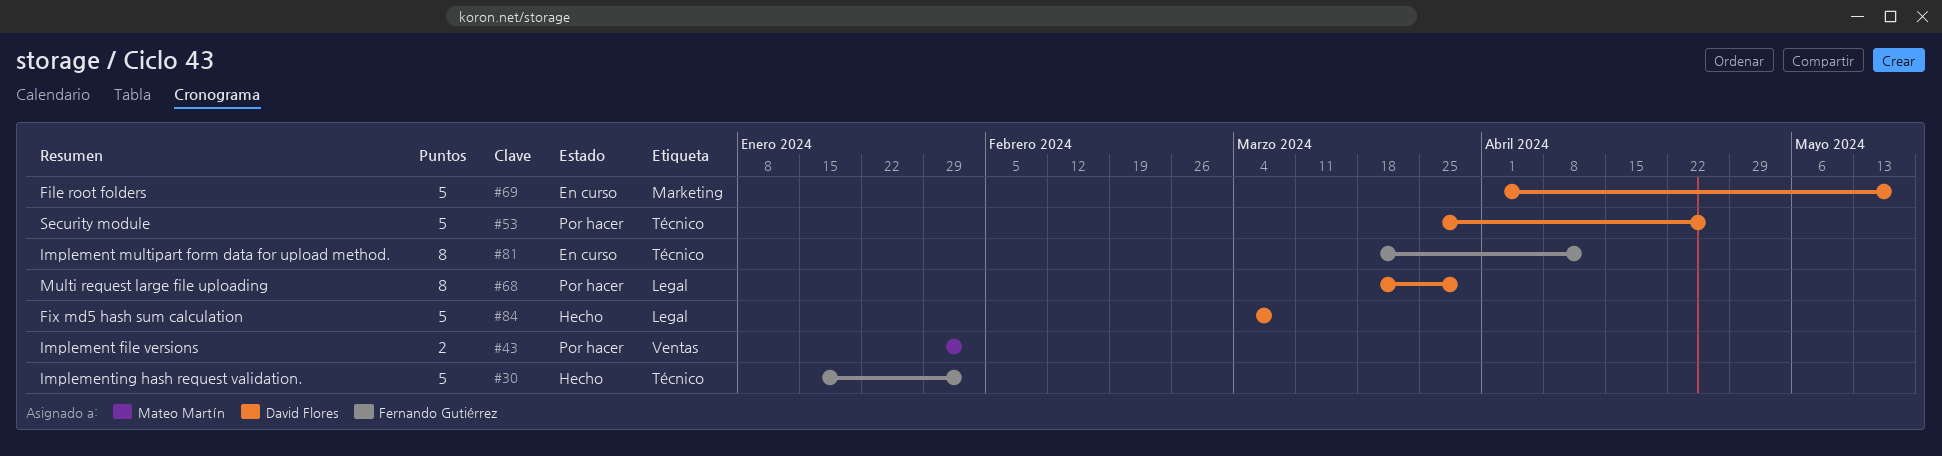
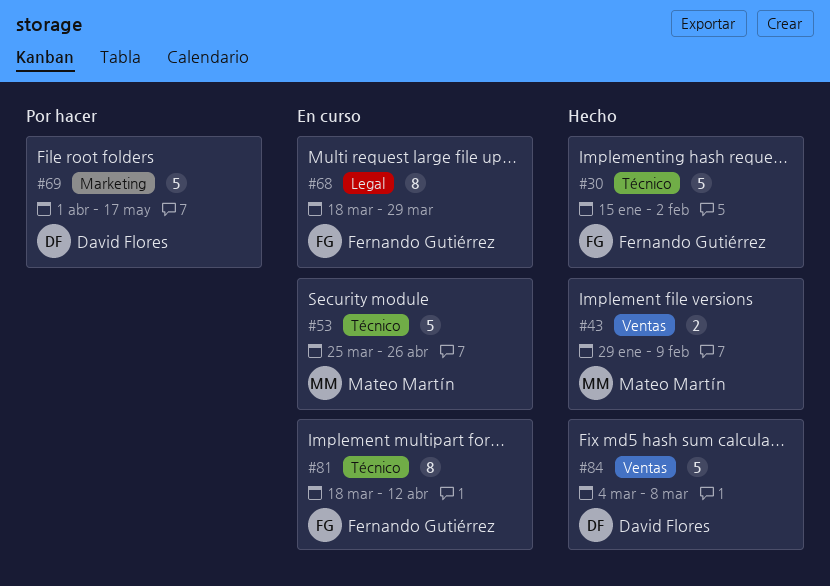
#43, status: Por hacer -> Hecho
#43, due: Feb 2 -> Feb 9
#53, status: Por hacer -> En curso
#53, owner: David Flores -> Mateo Martín
#68, status: Por hacer -> En curso
#68, owner: David Flores -> Fernando Gutiérrez
#69, status: En curso -> Por hacer
#84, label: Legal -> Ventas

